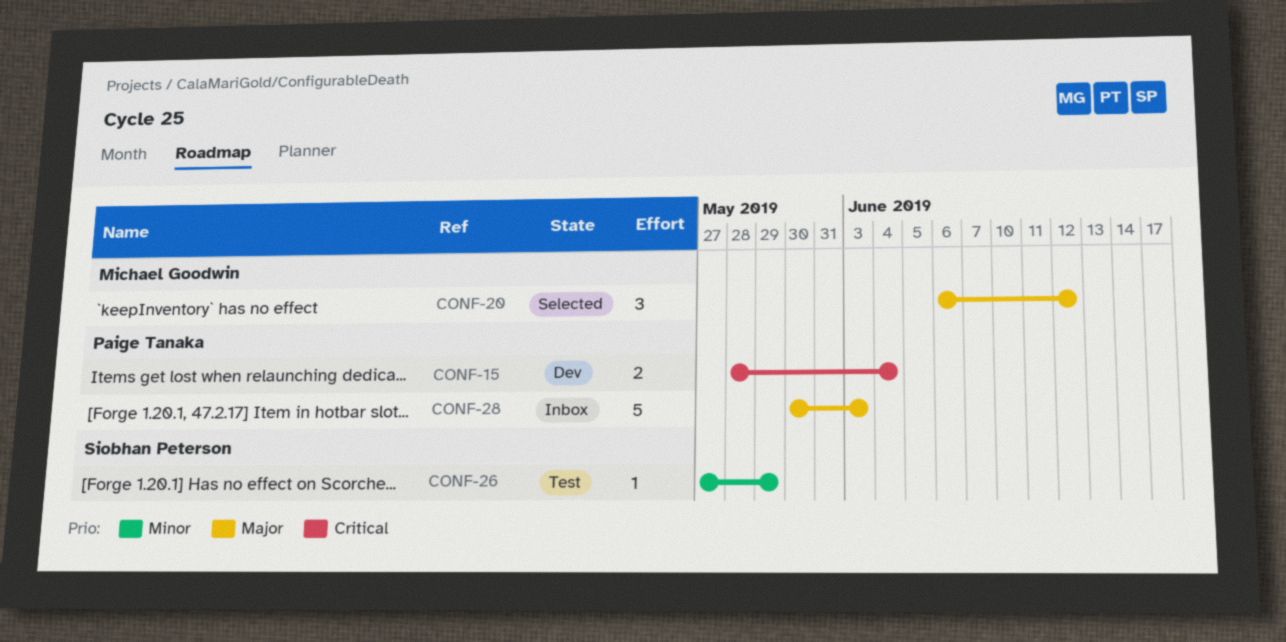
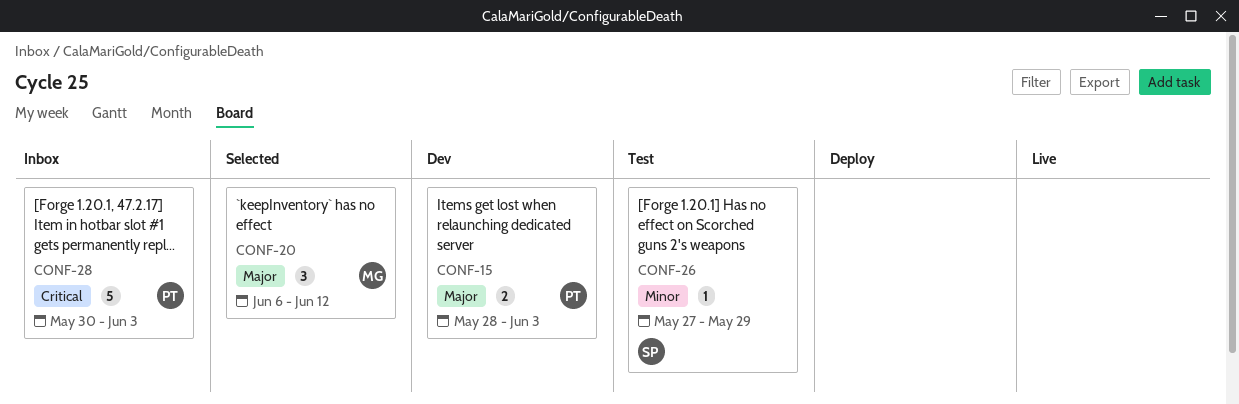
CONF-15, priority: Critical -> Major
CONF-15, due: Jun 4 -> Jun 3
CONF-28, priority: Major -> Critical

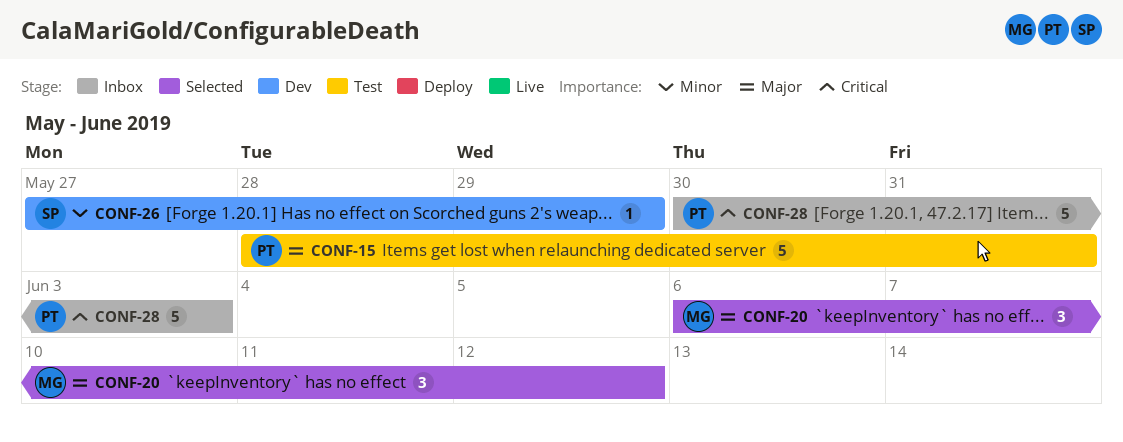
CONF-15, status: Dev -> Test
CONF-15, estimate: 2 -> 5
CONF-15, due: Jun 3 -> May 31
CONF-26, status: Test -> Dev

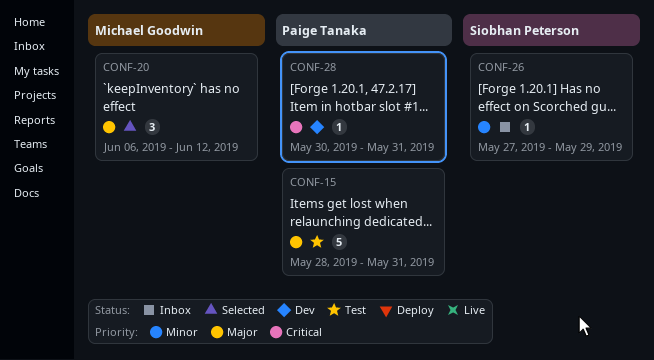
CONF-26, status: Dev -> Inbox
CONF-28, status: Inbox -> Dev
CONF-28, estimate: 5 -> 1
CONF-28, due: Jun 3 -> May 31

